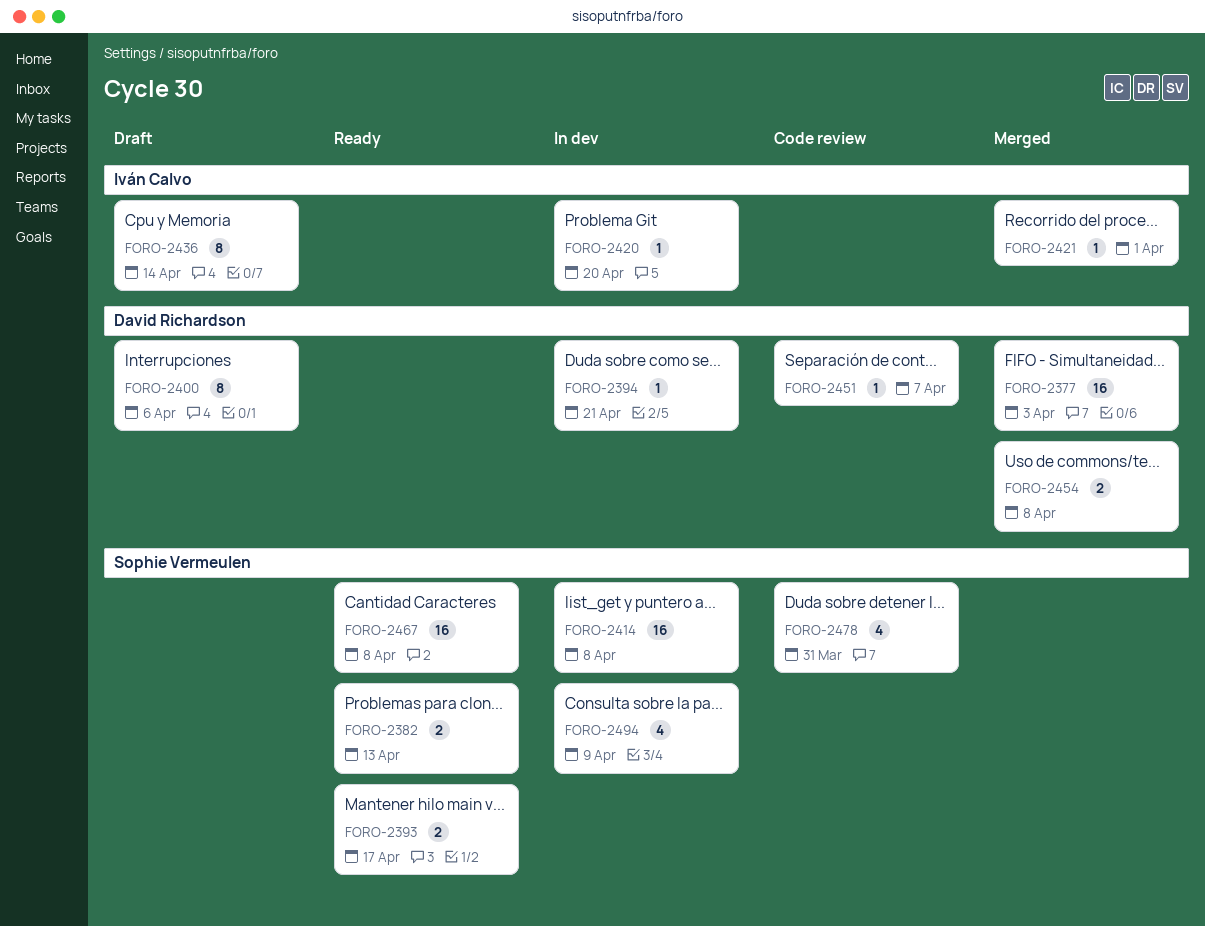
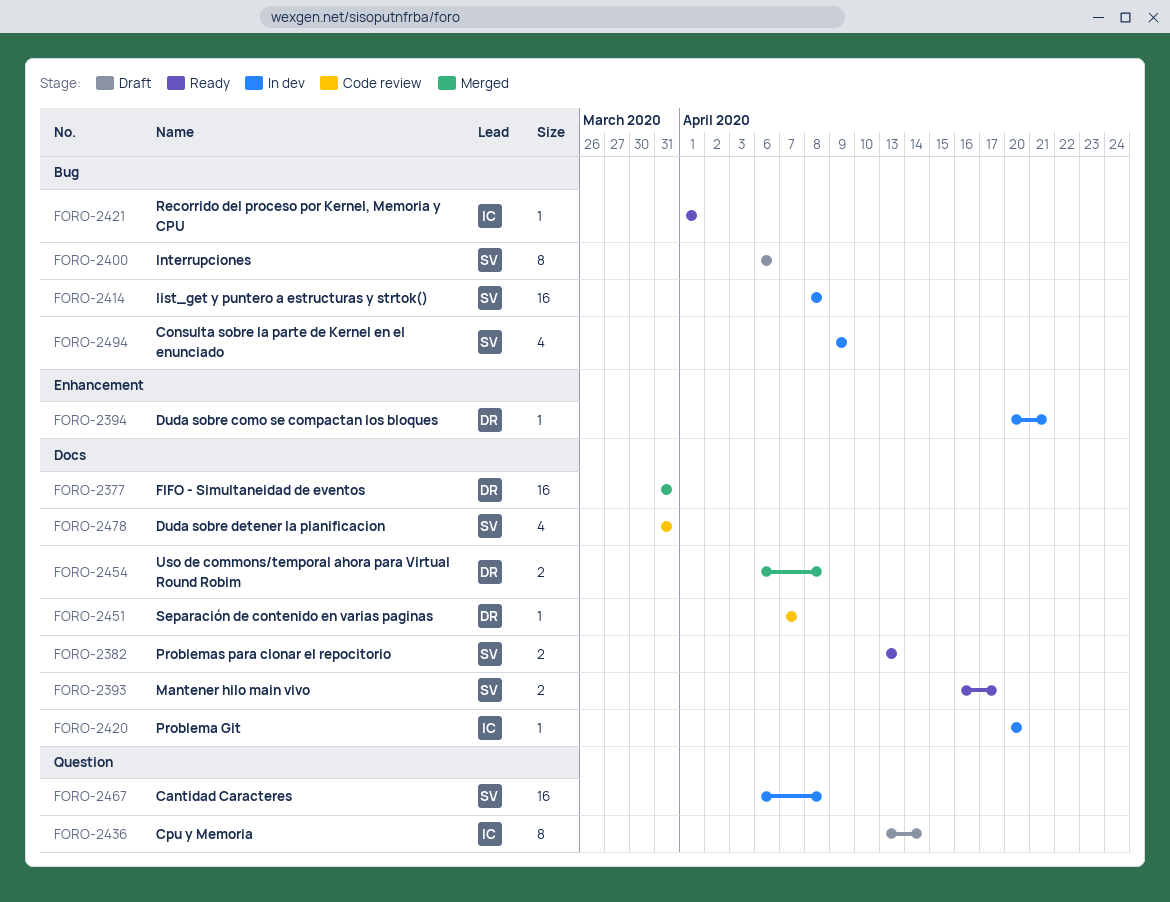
FORO-2377, due: Apr 3 -> Mar 31
FORO-2400, owner: David Richardson -> Sophie Vermeulen
FORO-2421, status: Merged -> Ready
FORO-2467, status: Ready -> In dev

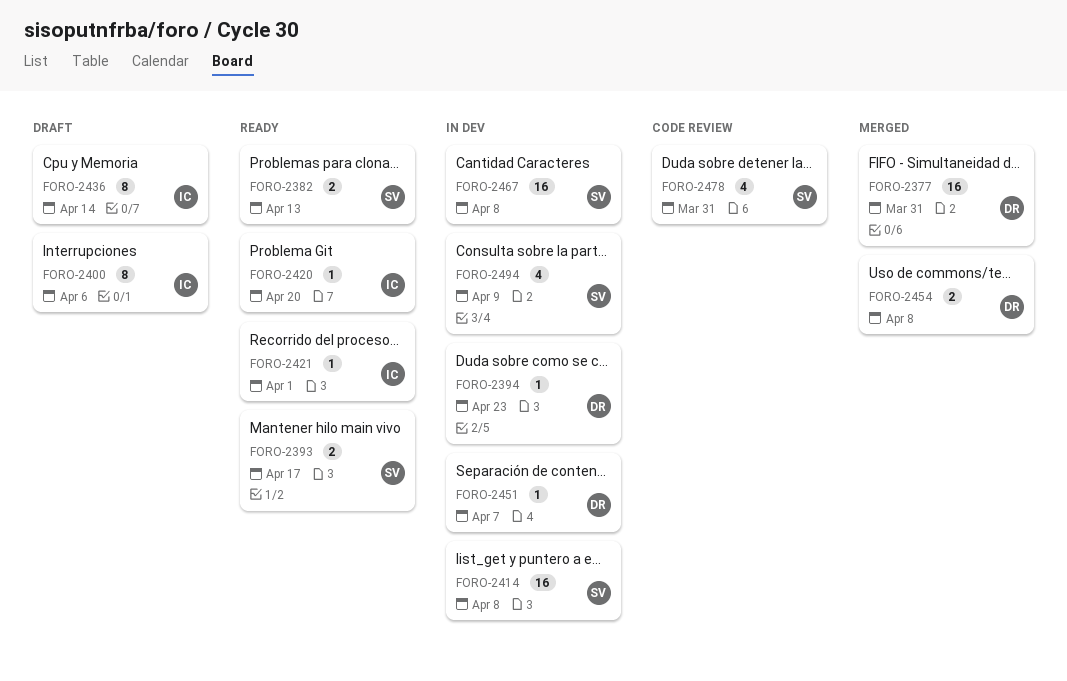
FORO-2394, due: Apr 21 -> Apr 23
FORO-2400, owner: SV -> IC
FORO-2420, status: In dev -> Ready
FORO-2451, status: Code review -> In dev

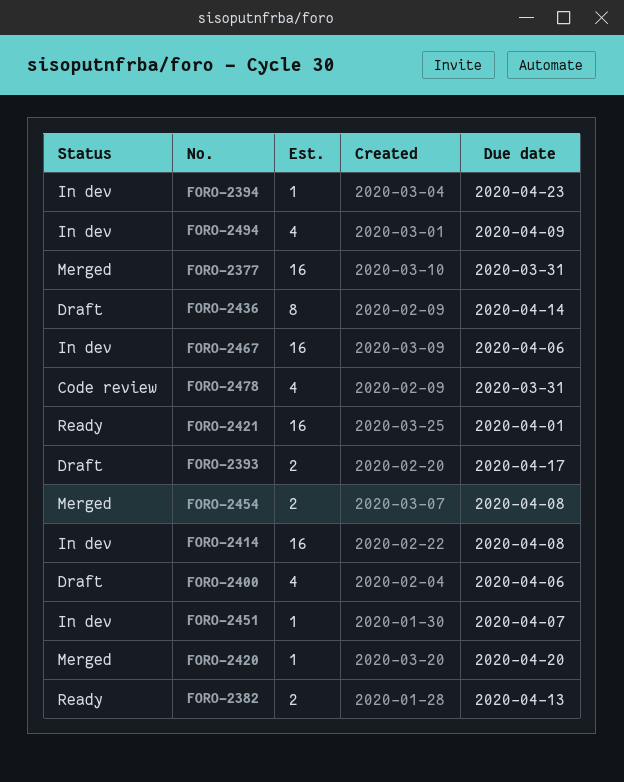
FORO-2393, status: Ready -> Draft
FORO-2400, estimate: 8 -> 4
FORO-2420, status: Ready -> Merged
FORO-2421, estimate: 1 -> 16
FORO-2467, due: Apr 8 -> Apr 6

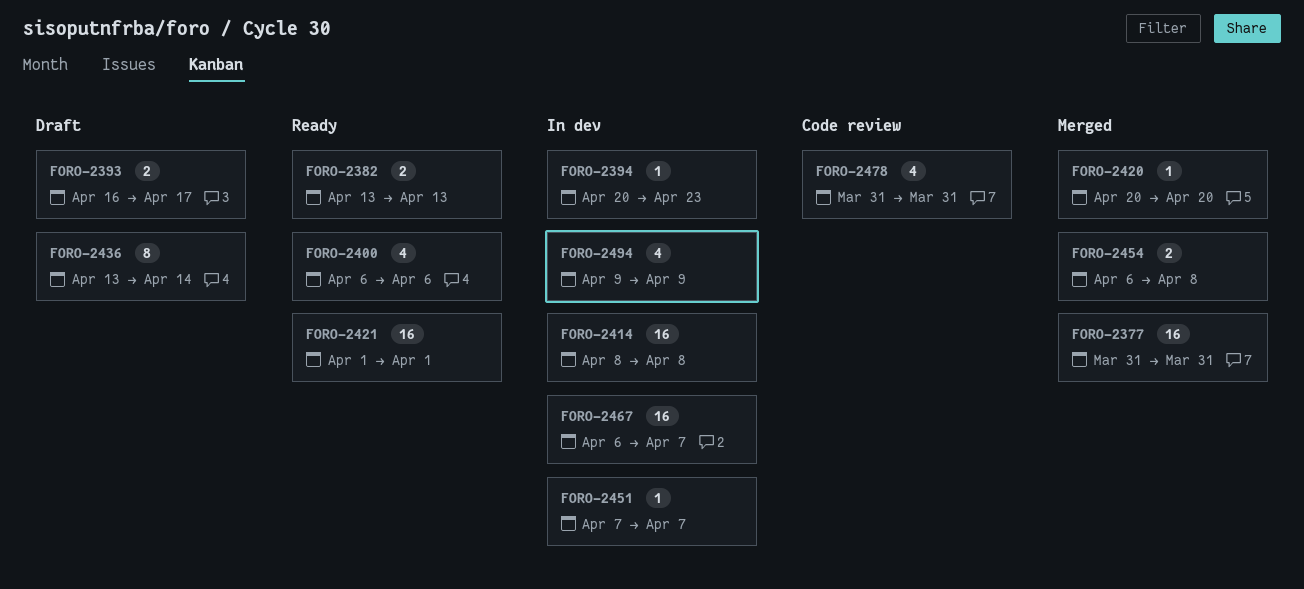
FORO-2400, status: Draft -> Ready
FORO-2467, due: Apr 6 -> Apr 7

